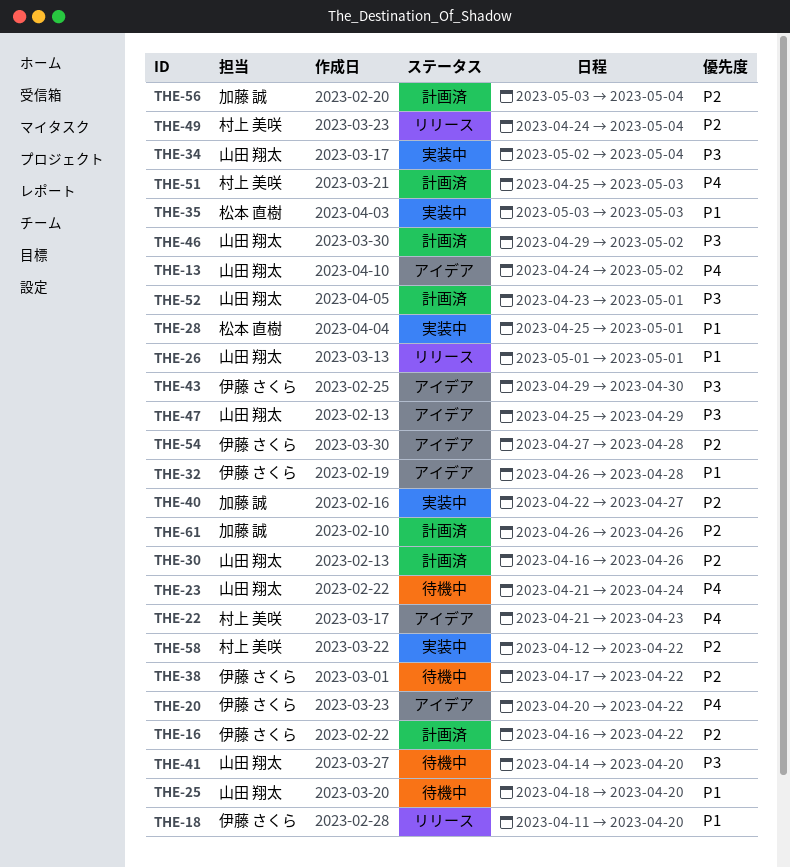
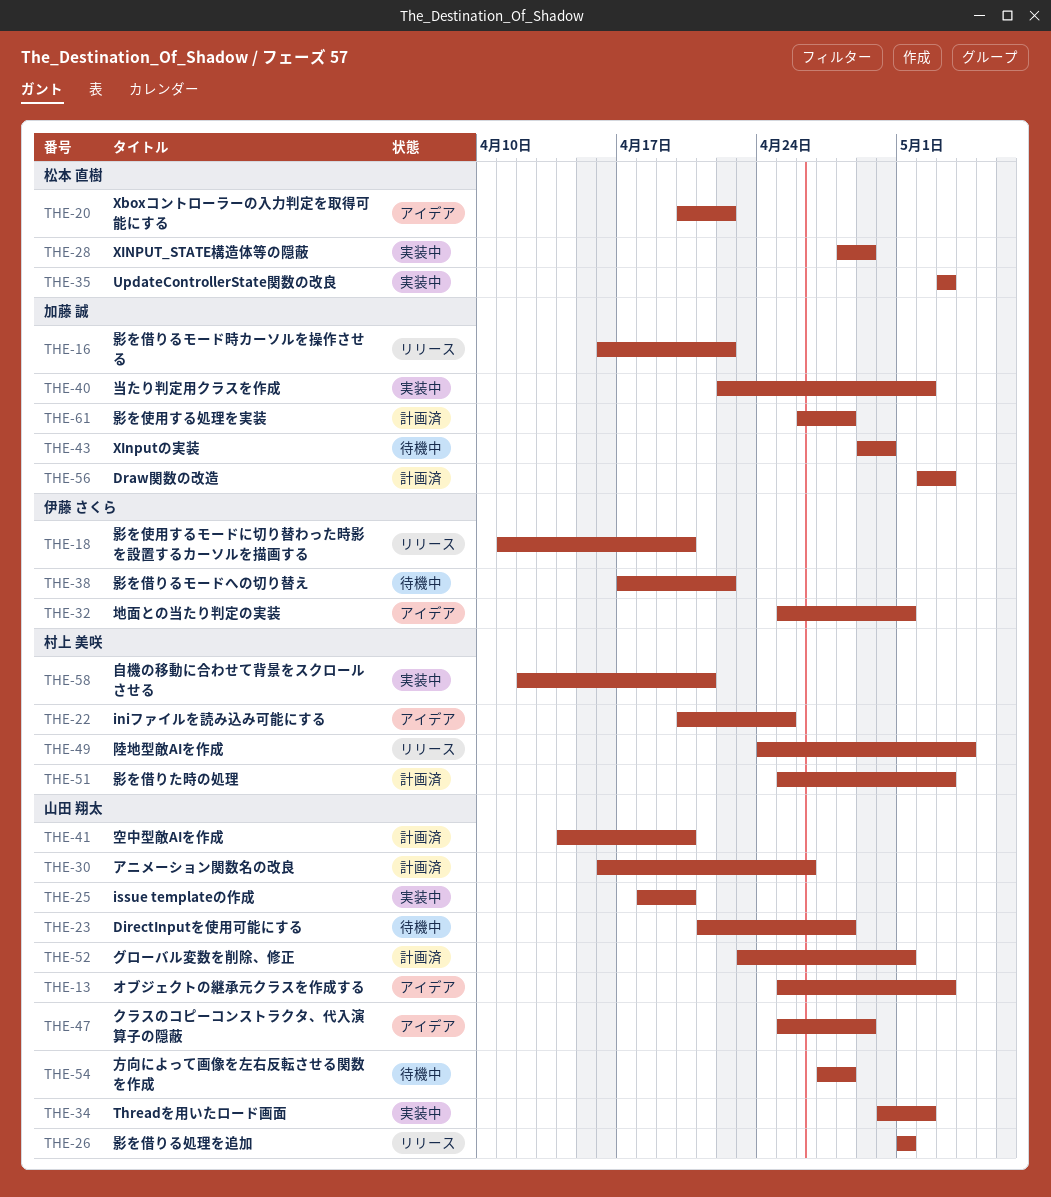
THE-13, start: Apr 24 -> Apr 25
THE-13, due: May 2 -> May 3
THE-16, status: 計画済 -> リリース
THE-16, owner: 伊藤 さくら -> 加藤 誠
THE-20, owner: 伊藤 さくら -> 松本 直樹
THE-22, start: Apr 21 -> Apr 20
THE-22, due: Apr 23 -> Apr 25
THE-23, due: Apr 24 -> Apr 28
THE-25, status: 待機中 -> 実装中
THE-28, start: Apr 25 -> Apr 28
THE-28, due: May 1 -> Apr 29
THE-32, start: Apr 26 -> Apr 25
THE-32, due: Apr 28 -> May 1
THE-34, start: May 2 -> Apr 30
THE-34, due: May 4 -> May 2
THE-40, due: Apr 27 -> May 2
THE-41, status: 待機中 -> 計画済
THE-43, status: アイデア -> 待機中
THE-43, owner: 伊藤 さくら -> 加藤 誠
THE-46: present -> none
THE-54, status: アイデア -> 待機中
THE-54, owner: 伊藤 さくら -> 山田 翔太
THE-56, start: May 3 -> May 2
THE-56, due: May 4 -> May 3
THE-58, due: Apr 22 -> Apr 21
THE-61, due: Apr 26 -> Apr 28

